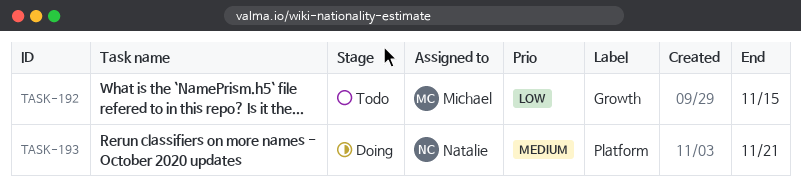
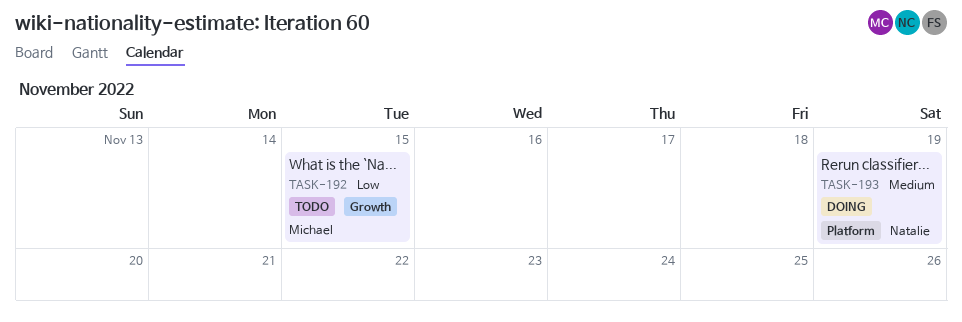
TASK-193, due: Nov 21 -> Nov 19

